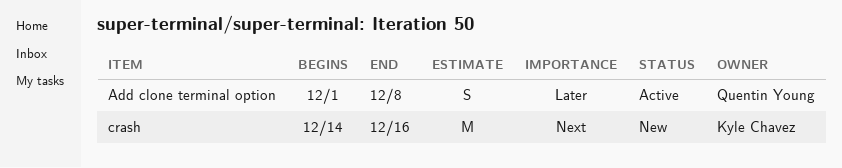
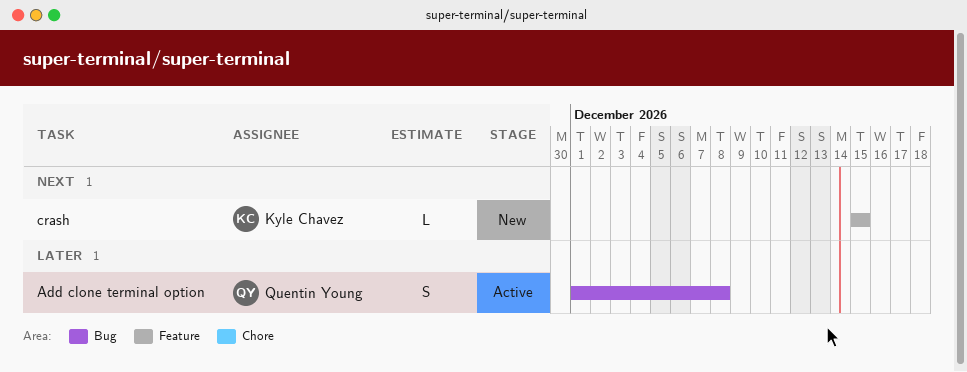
crash, estimate: M -> L
crash, start: Dec 14 -> Dec 15
crash, due: Dec 16 -> Dec 15

